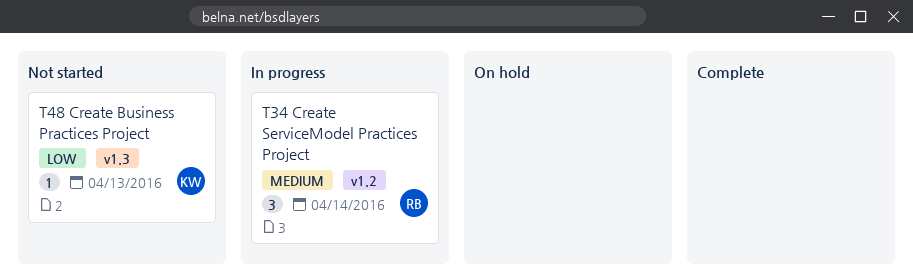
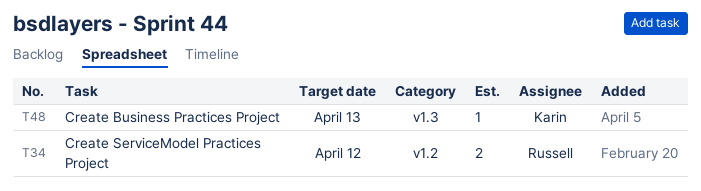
T34, estimate: 3 -> 2
T34, due: Apr 14 -> Apr 12

